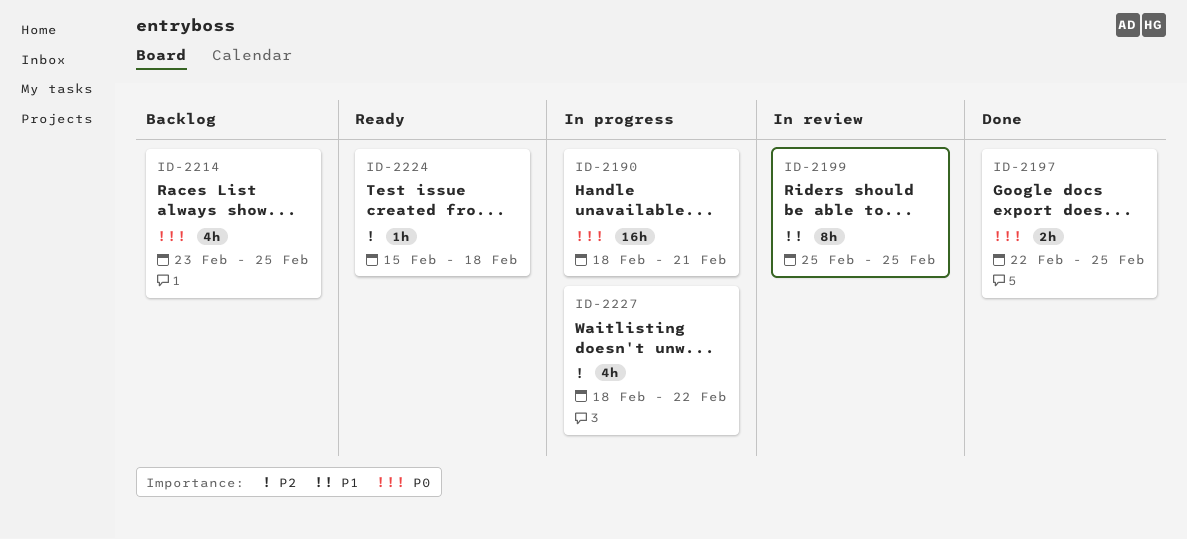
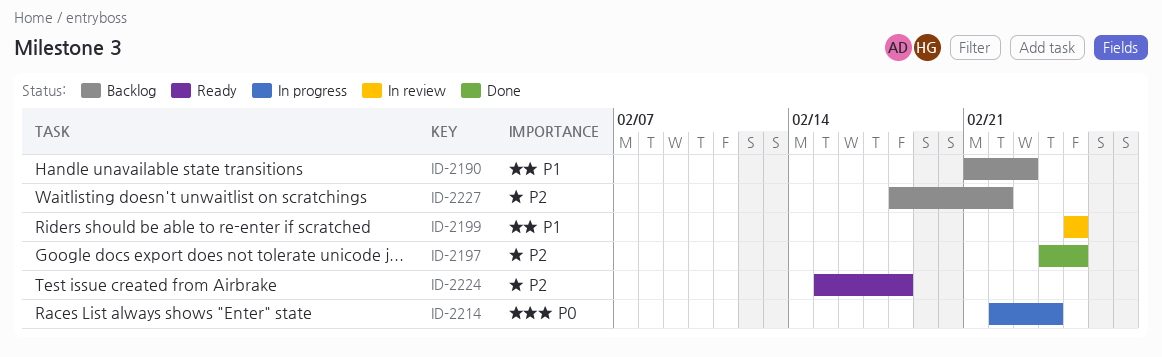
ID-2190, status: In progress -> Backlog
ID-2190, priority: P0 -> P1
ID-2190, start: Feb 18 -> Feb 21
ID-2190, due: Feb 21 -> Feb 23
ID-2197, priority: P0 -> P2
ID-2197, start: Feb 22 -> Feb 24
ID-2214, status: Backlog -> In progress
ID-2214, start: Feb 23 -> Feb 22
ID-2214, due: Feb 25 -> Feb 24
ID-2227, status: In progress -> Backlog

